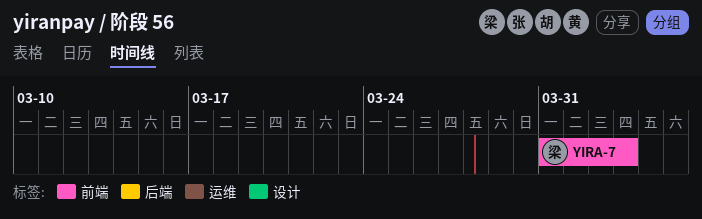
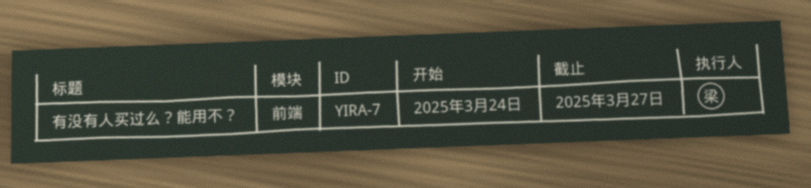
YIRA-7, start: Mar 31 -> Mar 24
YIRA-7, due: Apr 3 -> Mar 27

